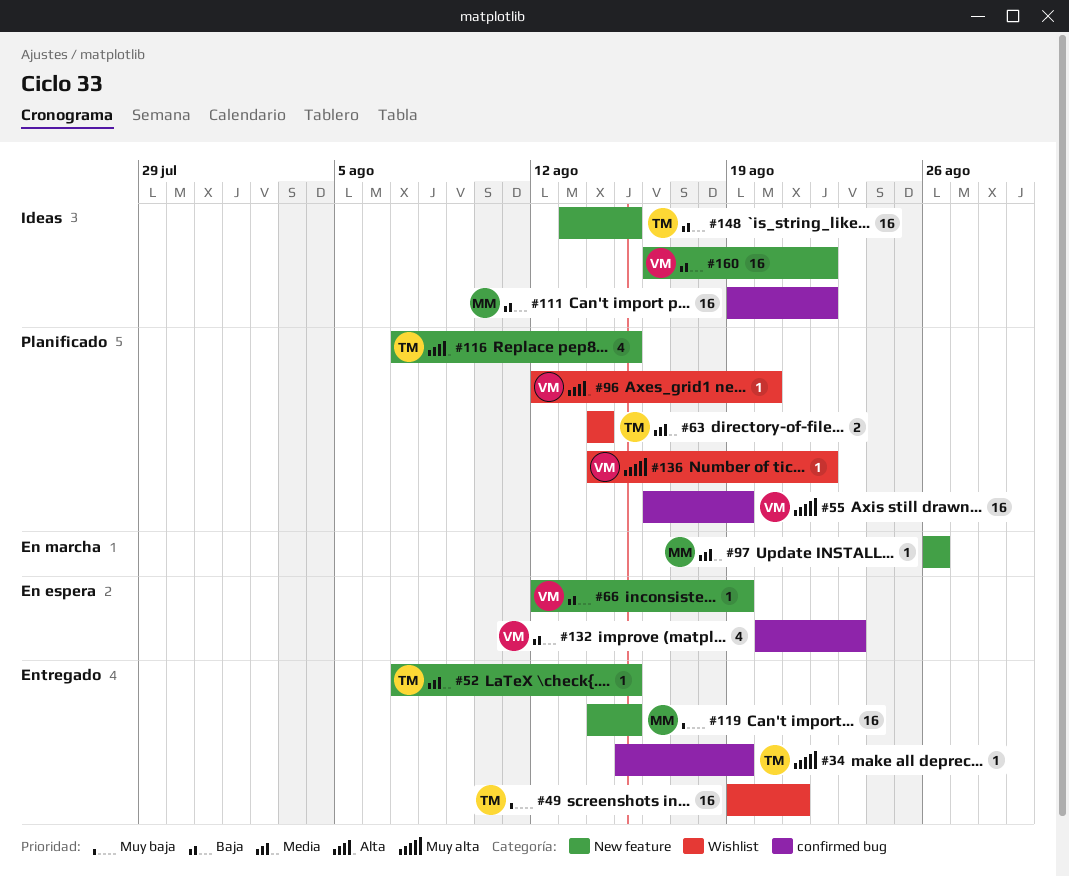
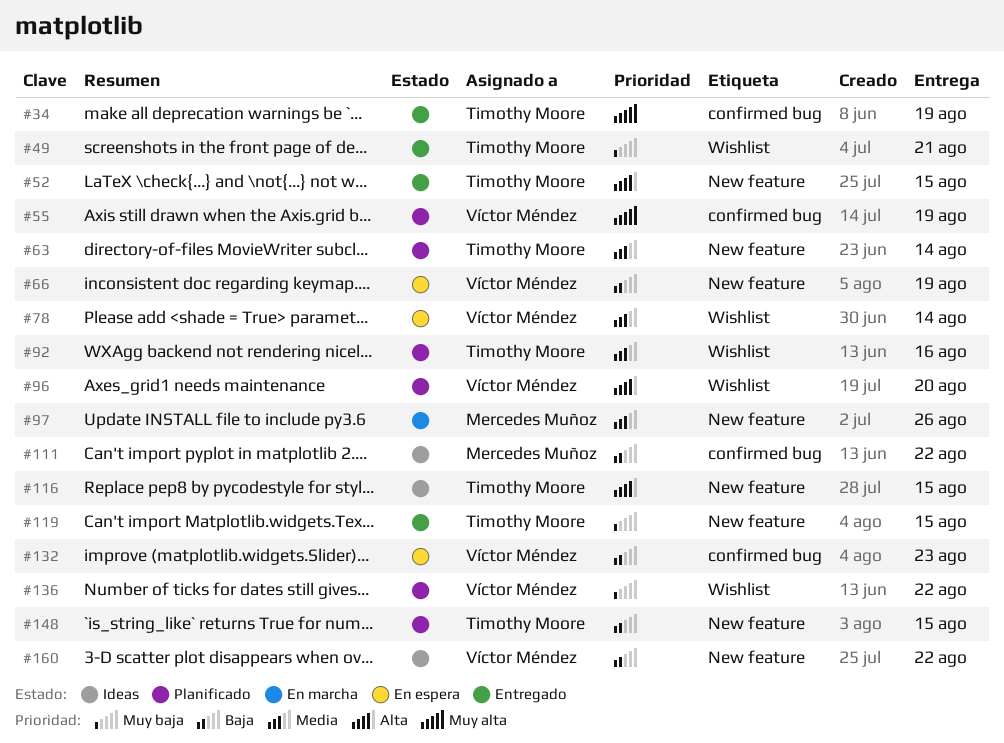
#52, priority: Media -> Alta
#63, label: Wishlist -> New feature
#78: none -> present
#92: none -> present
#116, status: Planificado -> Ideas
#119, owner: Mercedes Muñoz -> Timothy Moore
#136, priority: Muy alta -> Muy baja
#148, status: Ideas -> Planificado

